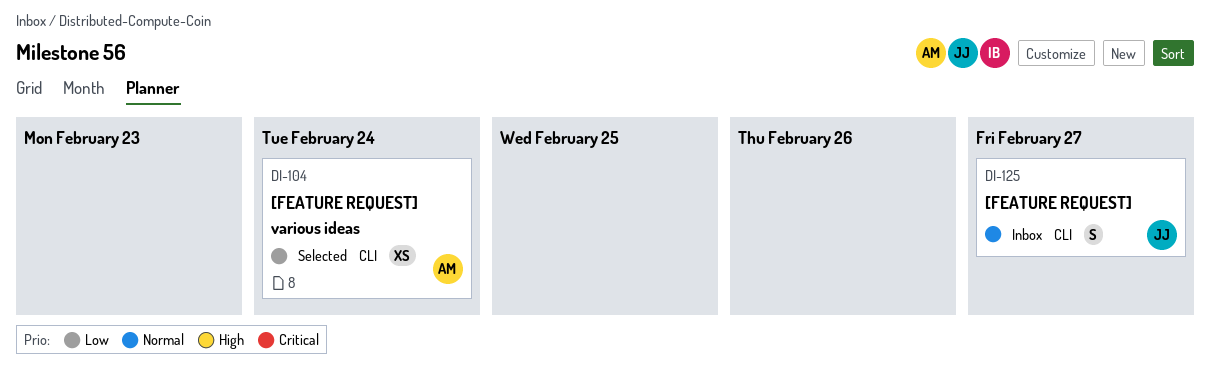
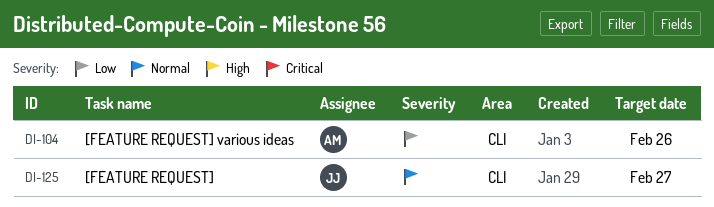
DI-104, due: Feb 24 -> Feb 26

